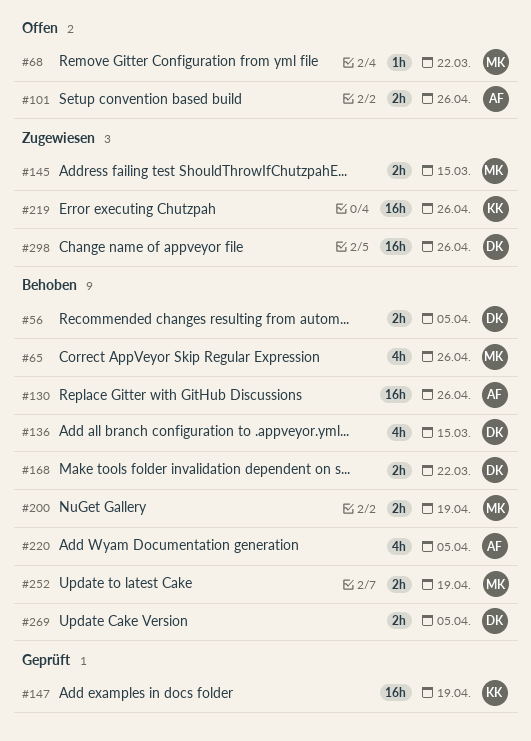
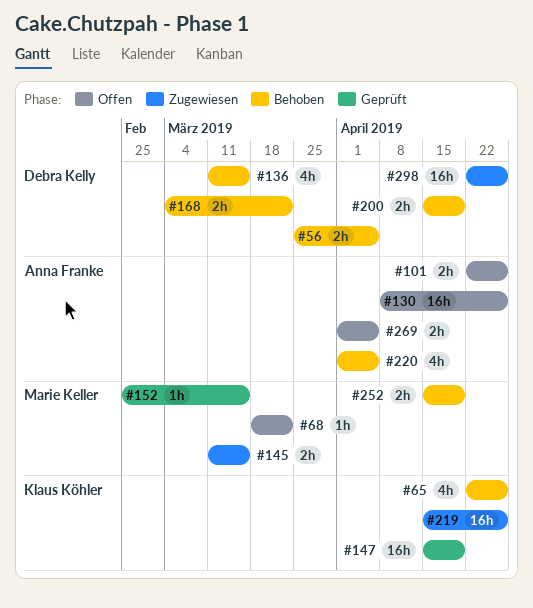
#65, owner: Marie Keller -> Klaus Köhler
#130, status: Behoben -> Offen
#152: none -> present
#200, owner: Marie Keller -> Debra Kelly
#269, status: Behoben -> Offen
#269, owner: Debra Kelly -> Anna Franke

